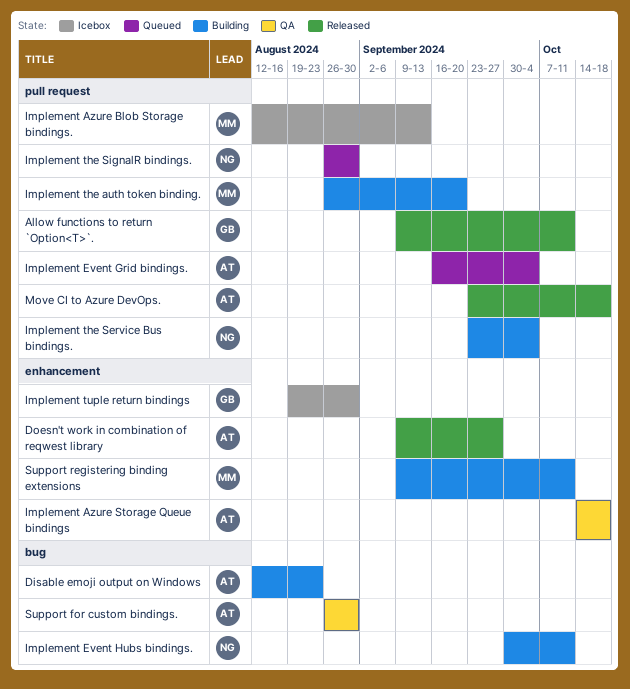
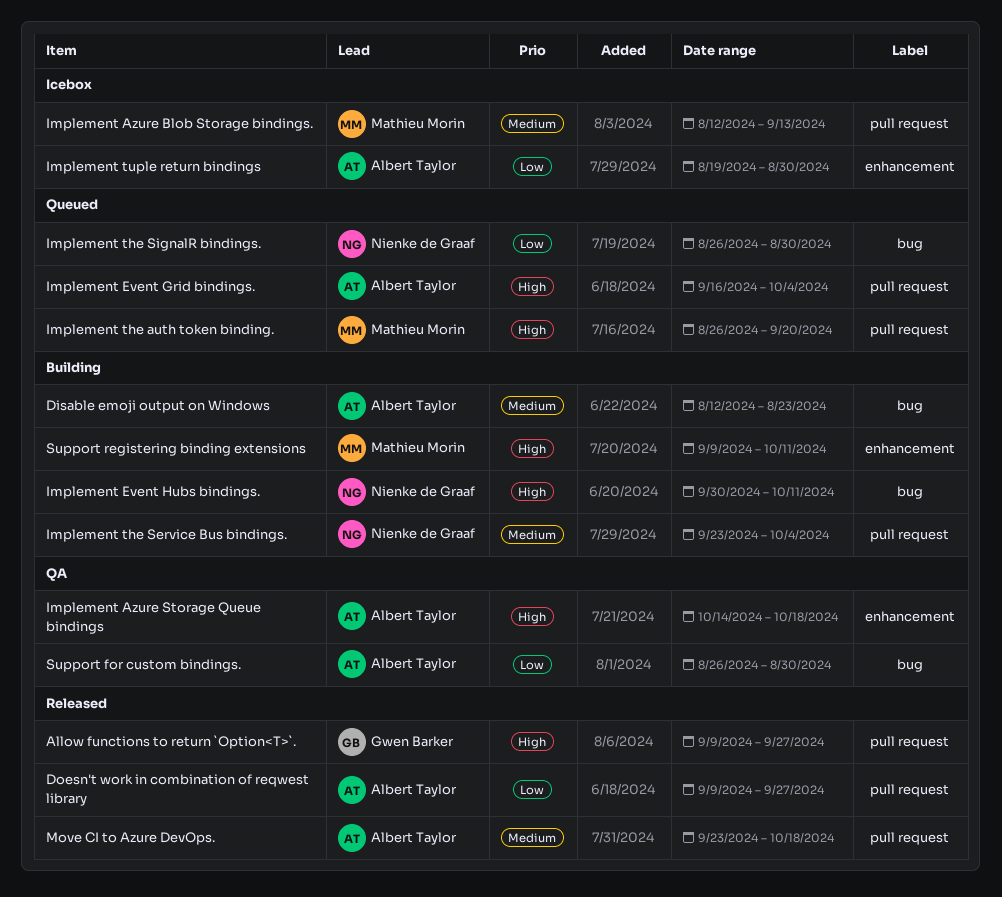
Allow functions to return `Option<T>`., due: Oct 11 -> Sep 27
Doesn't work in combination of reqwest library, label: enhancement -> pull request
Implement the auth token binding., status: Building -> Queued
Implement the SignalR bindings., label: pull request -> bug
Implement tuple return bindings, owner: Gwen Barker -> Albert Taylor

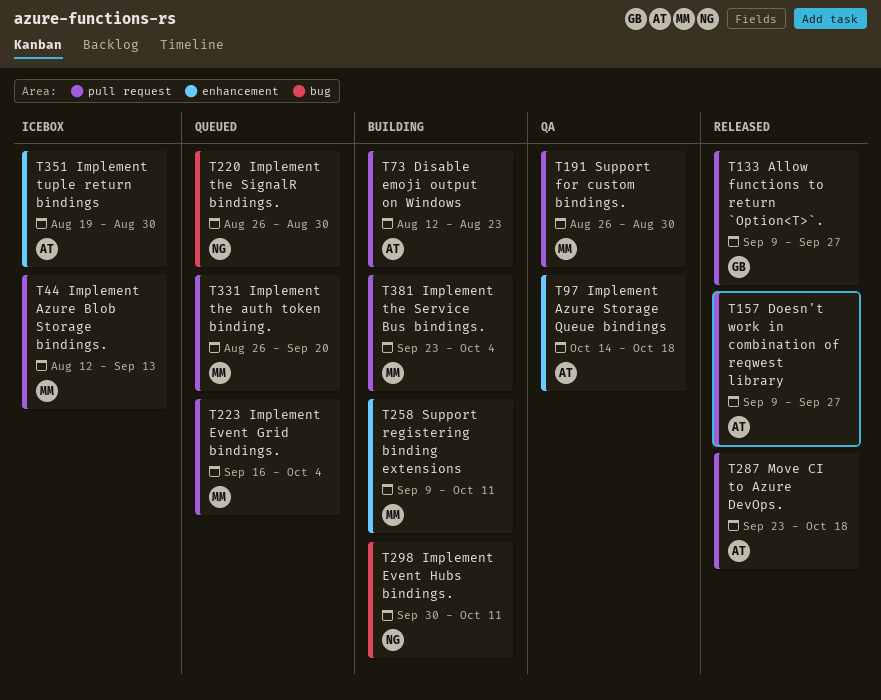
Disable emoji output on Windows, label: bug -> pull request
Implement Event Grid bindings., owner: Albert Taylor -> Mathieu Morin
Implement the Service Bus bindings., owner: Nienke de Graaf -> Mathieu Morin
Support for custom bindings., owner: Albert Taylor -> Mathieu Morin
Support for custom bindings., label: bug -> pull request

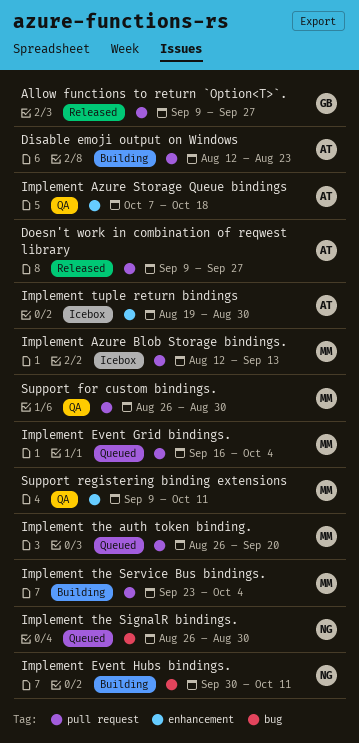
Implement Azure Storage Queue bindings, start: Oct 14 -> Oct 7
Move CI to Azure DevOps.: present -> none
Support registering binding extensions, status: Building -> QA

